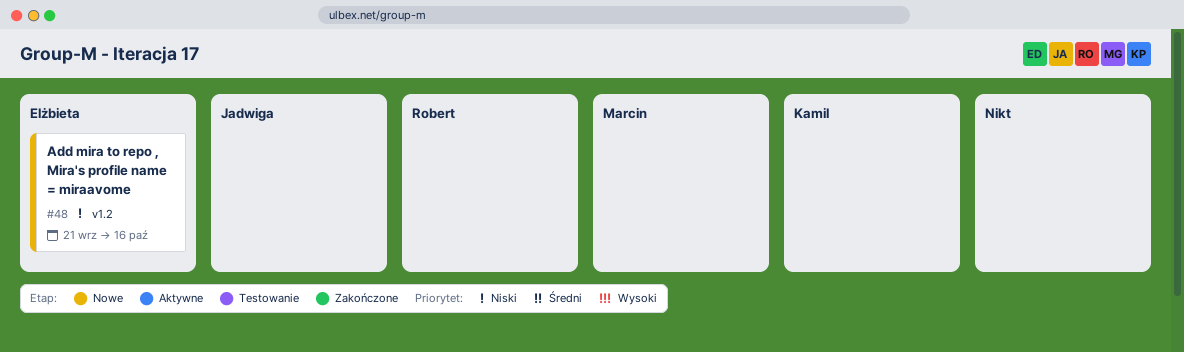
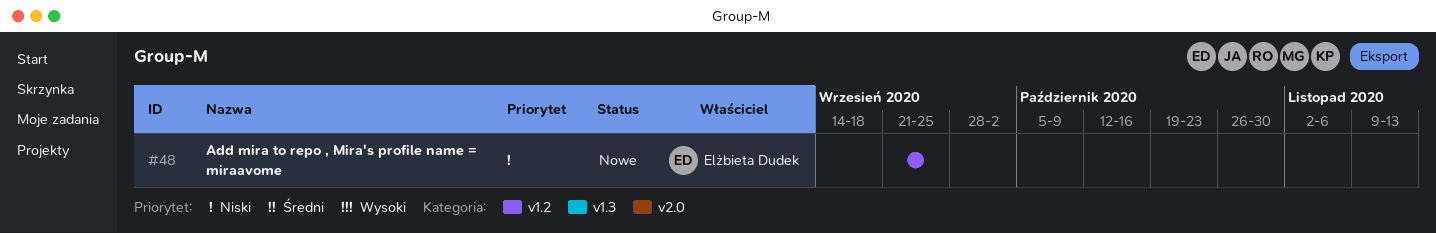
#48, due: Oct 16 -> Sep 25

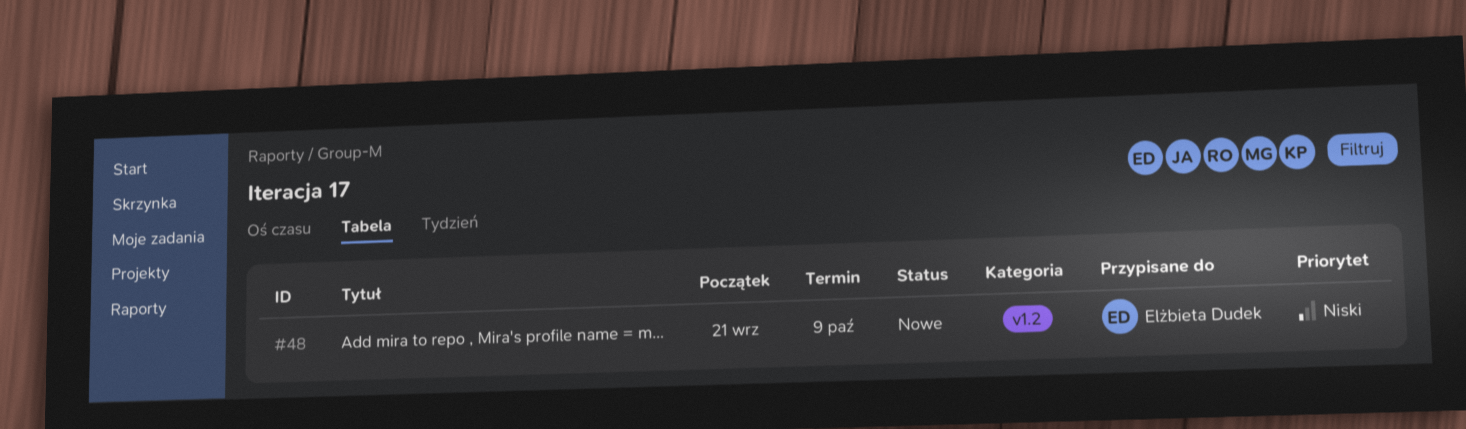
#48, due: Sep 25 -> Oct 9

